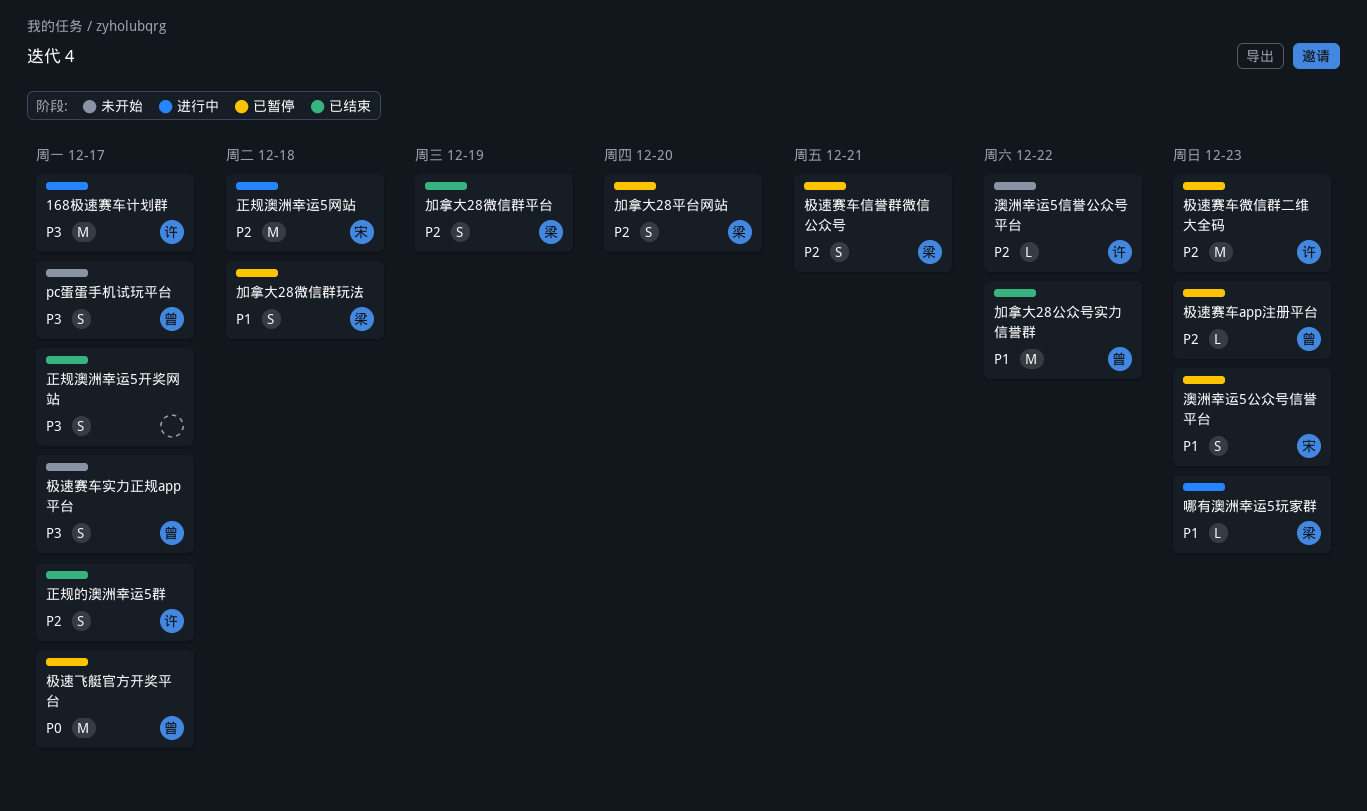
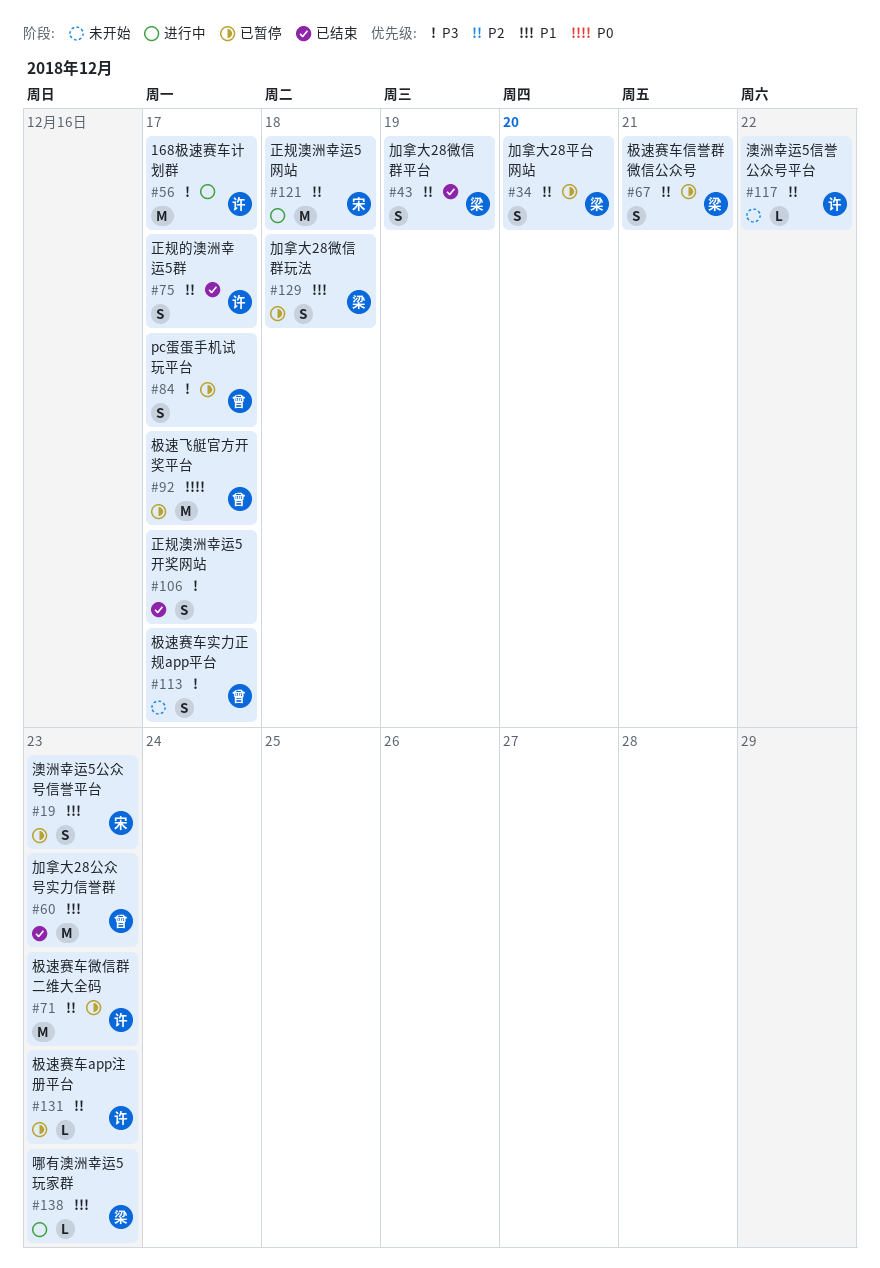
pc蛋蛋手机试玩平台, status: 未开始 -> 已暂停
加拿大28公众号实力信誉群, due: Dec 22 -> Dec 23
极速赛车app注册平台, owner: 曾 -> 许

